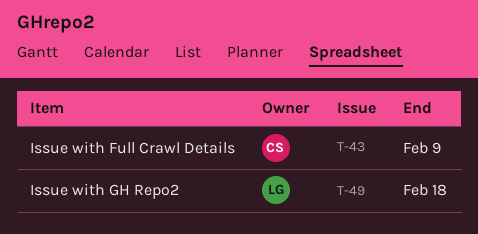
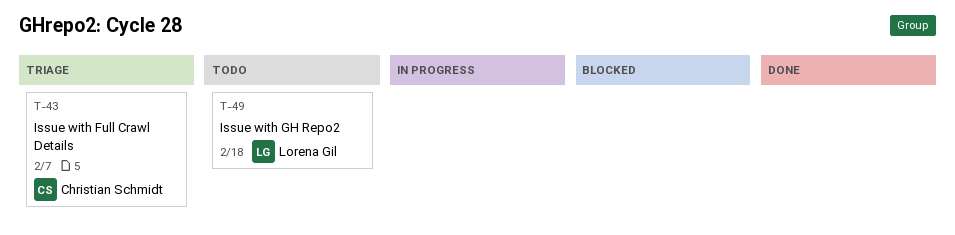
T-43, due: Feb 9 -> Feb 7

